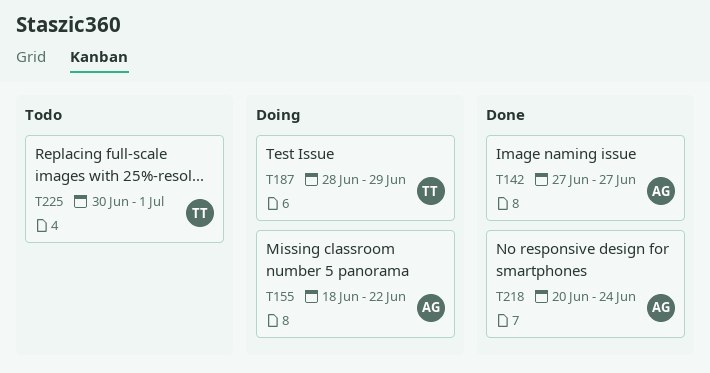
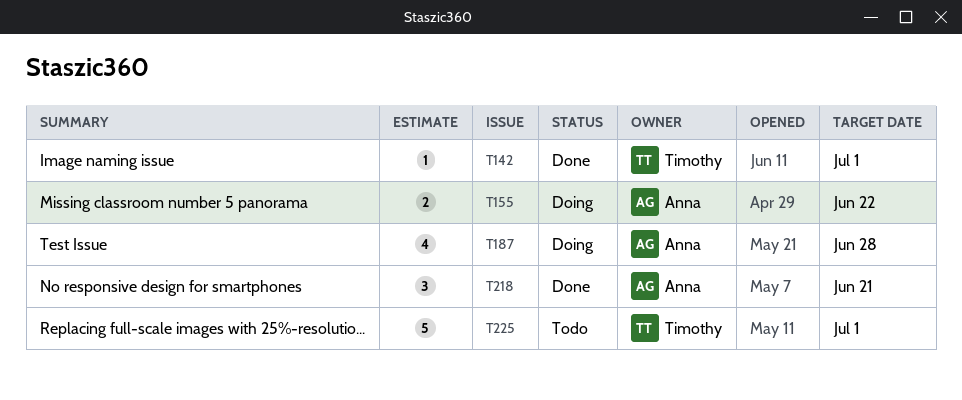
T142, owner: Anna -> Timothy
T142, due: Jun 27 -> Jul 1
T187, owner: Timothy -> Anna
T187, due: Jun 29 -> Jun 28
T218, due: Jun 24 -> Jun 21

